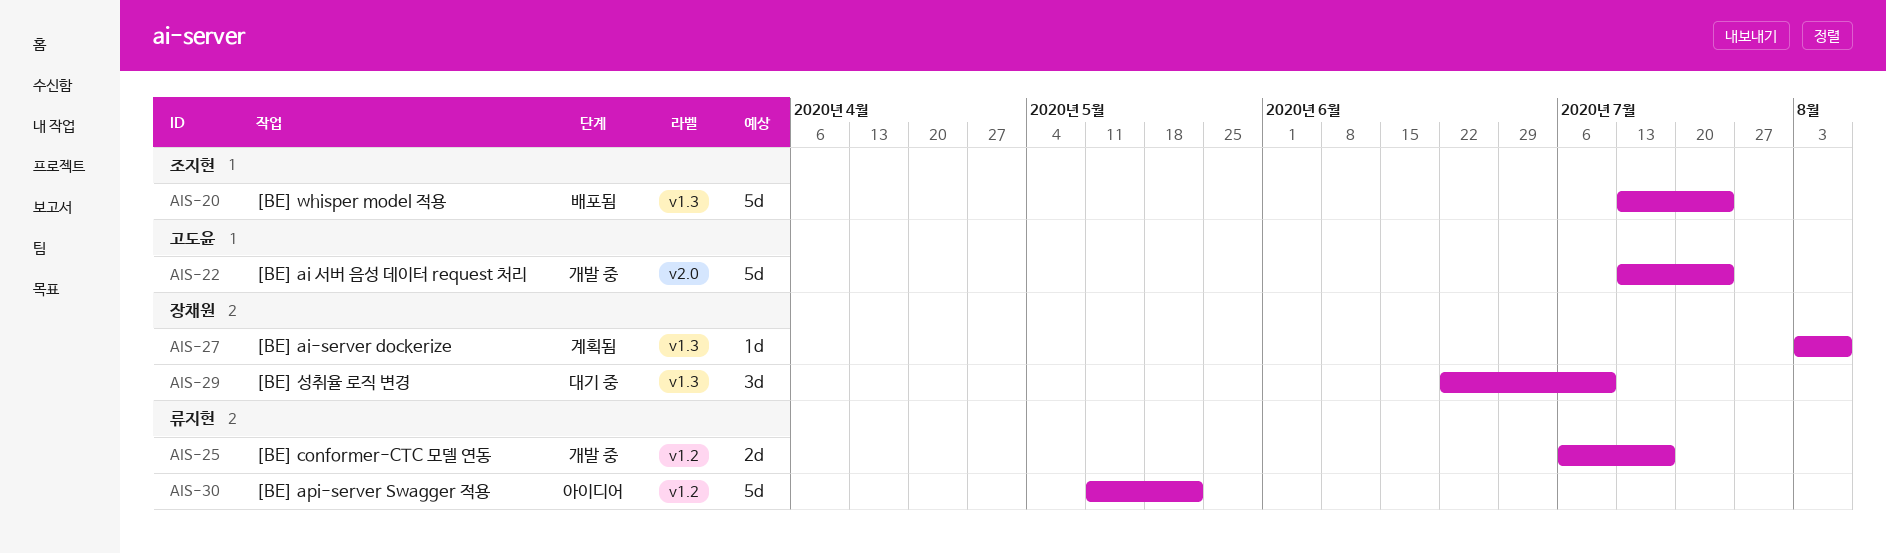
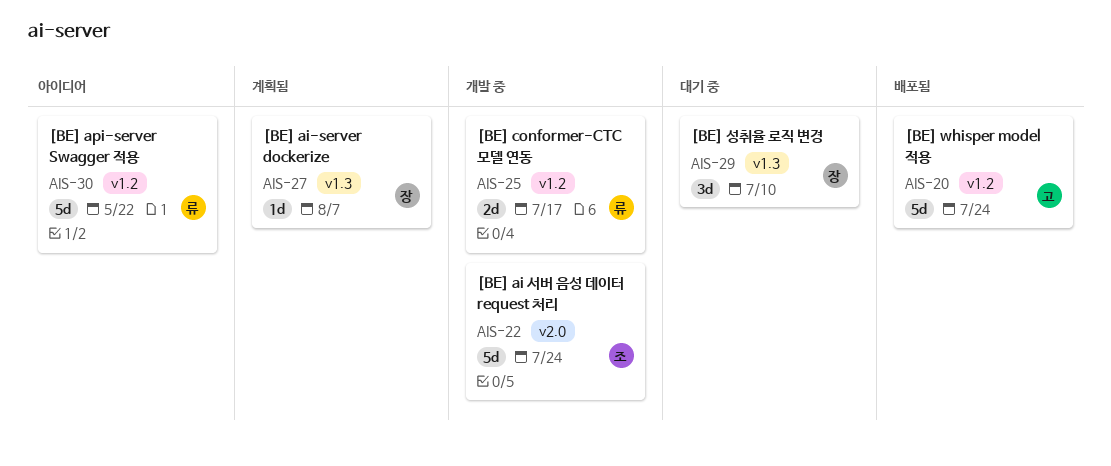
AIS-20, owner: 조지현 -> 고도윤
AIS-20, label: v1.3 -> v1.2
AIS-22, owner: 고도윤 -> 조지현

